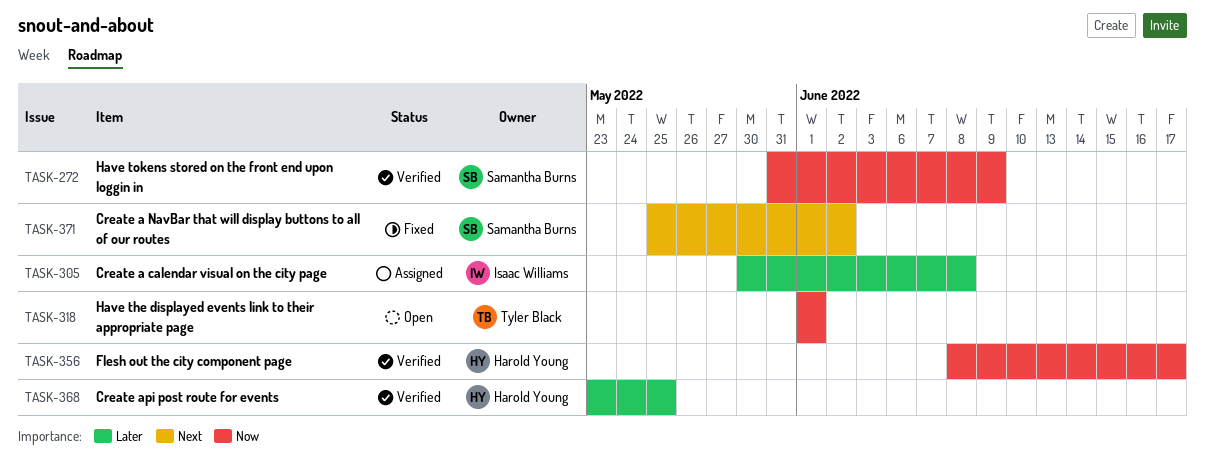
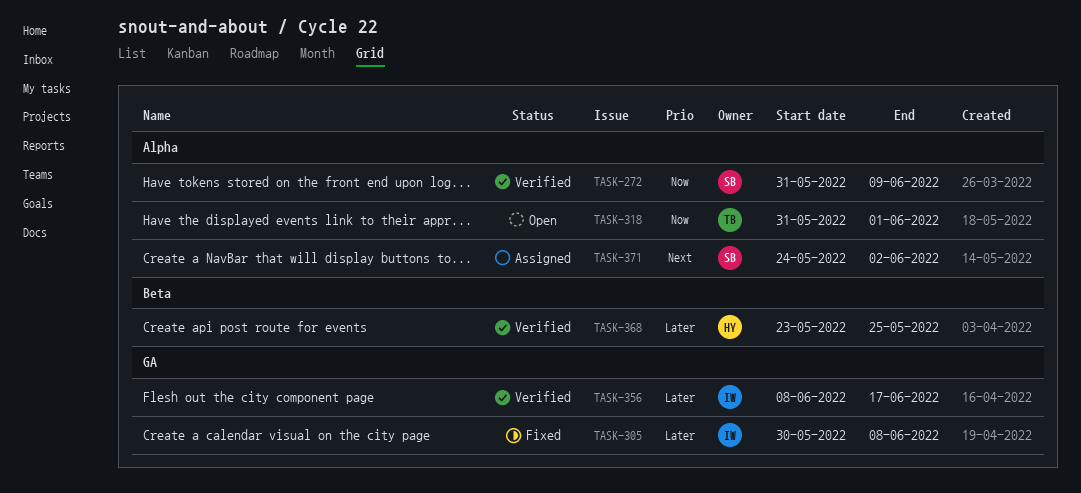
TASK-305, status: Assigned -> Fixed
TASK-318, start: Jun 1 -> May 31
TASK-356, owner: Harold Young -> Isaac Williams
TASK-356, priority: Now -> Later
TASK-371, status: Fixed -> Assigned
TASK-371, start: May 25 -> May 24

